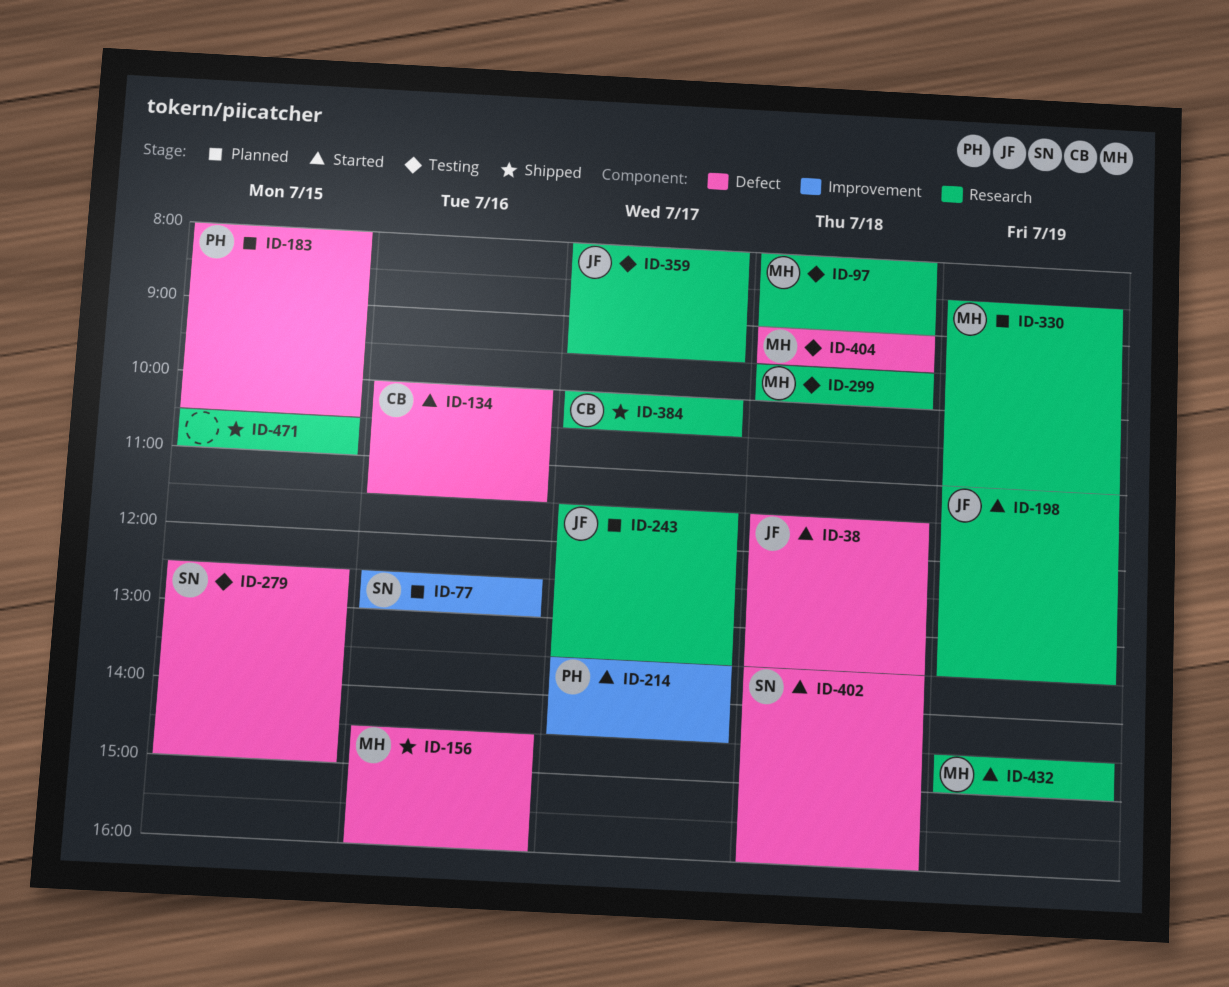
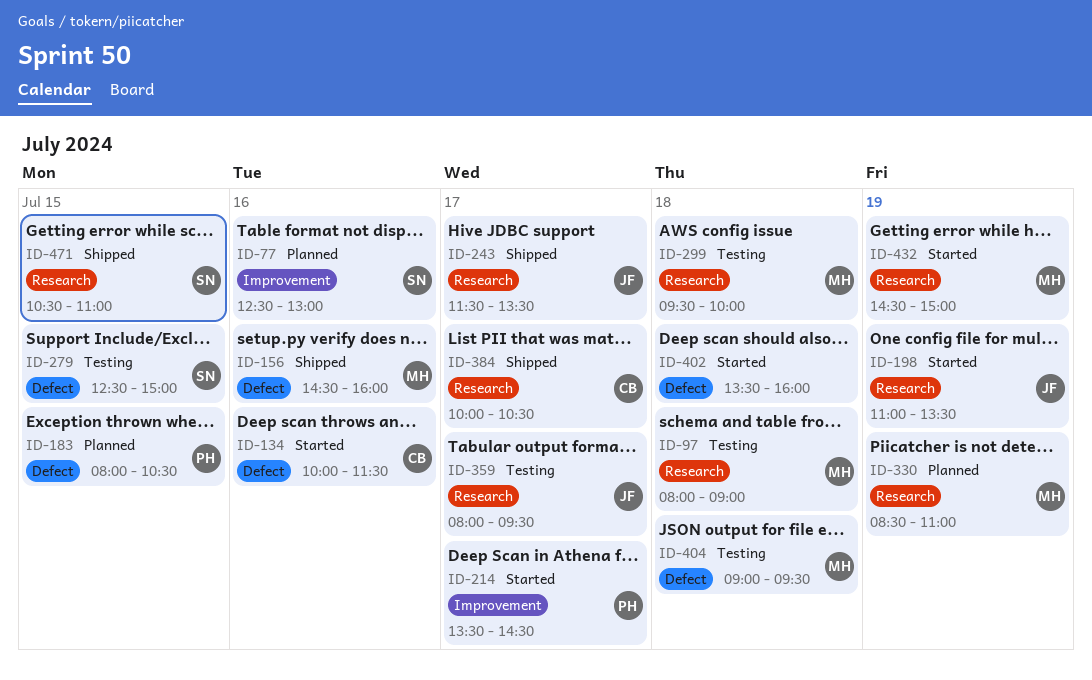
ID-38: present -> none
ID-243, status: Planned -> Shipped
ID-402, owner: SN -> none
ID-471, owner: none -> SN

